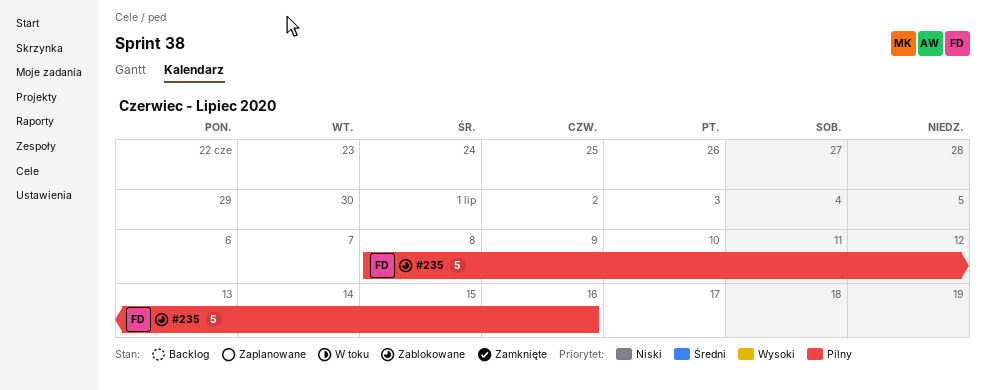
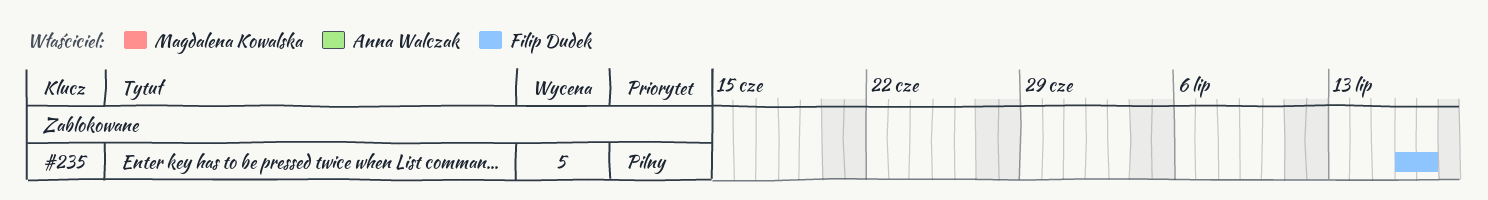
#235, start: Jul 8 -> Jul 16
#235, due: Jul 16 -> Jul 17

